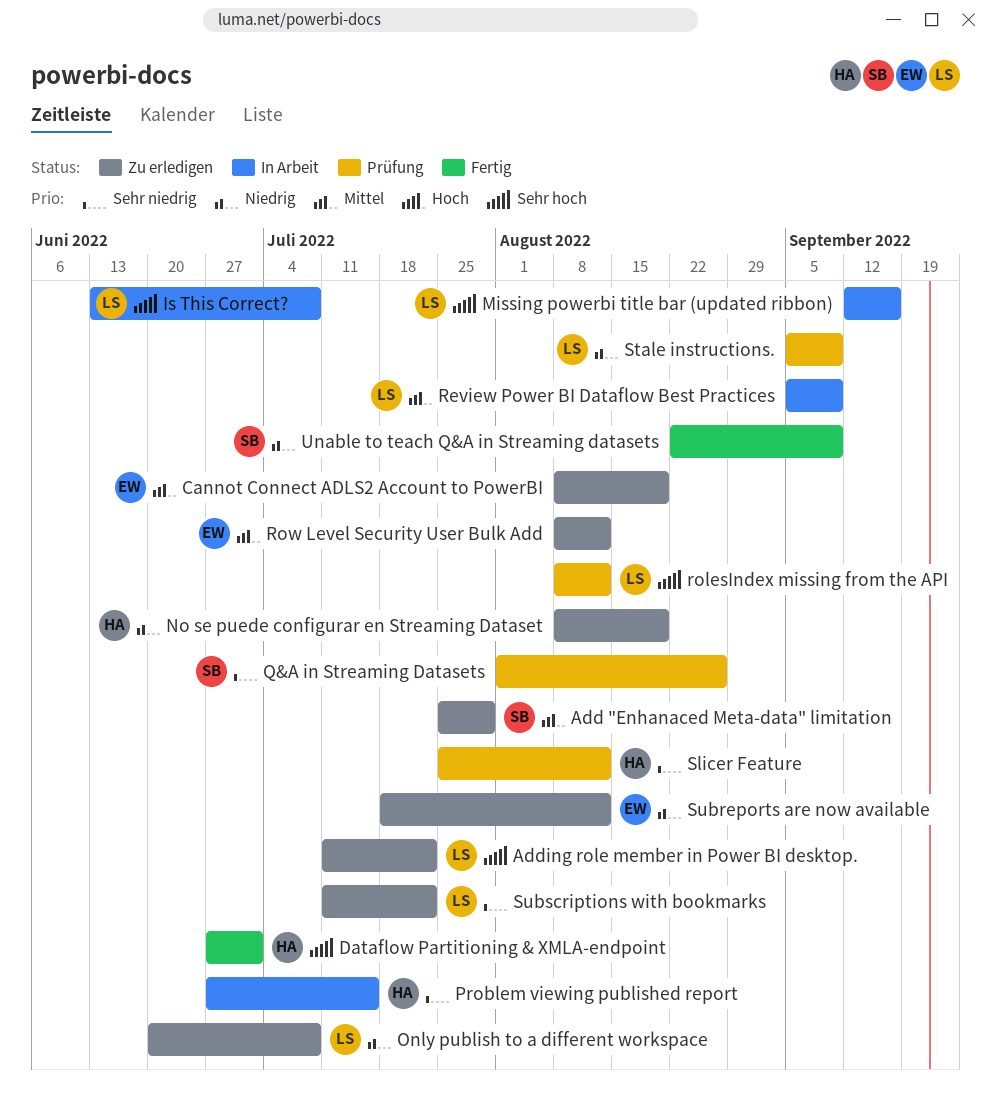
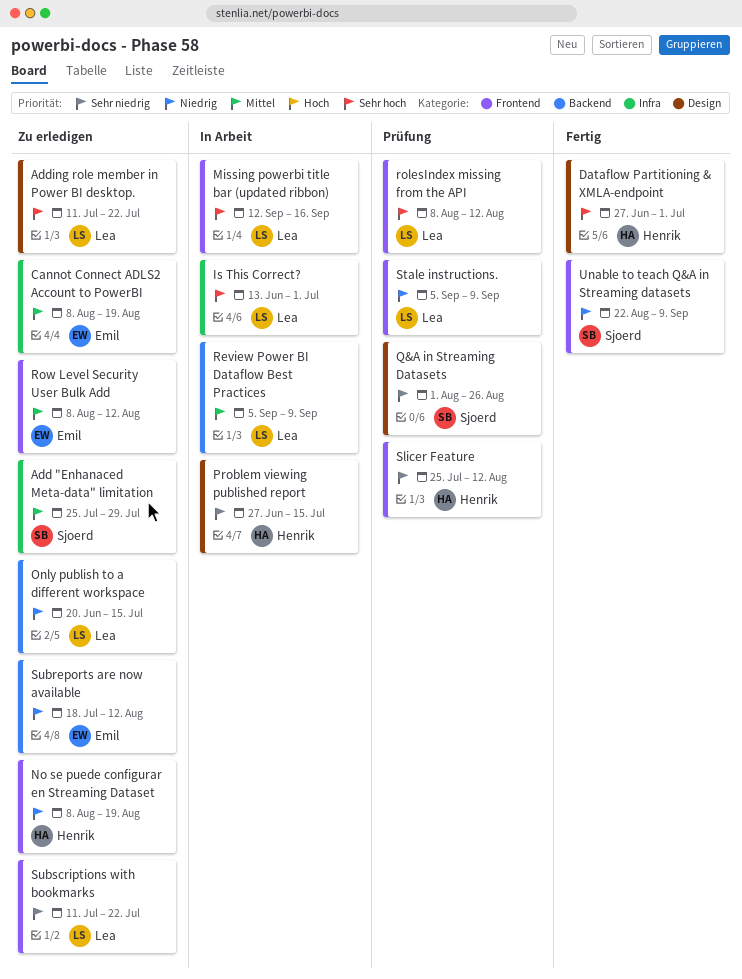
Is This Correct?, due: Jul 8 -> Jul 1
Only publish to a different workspace, due: Jul 8 -> Jul 15

